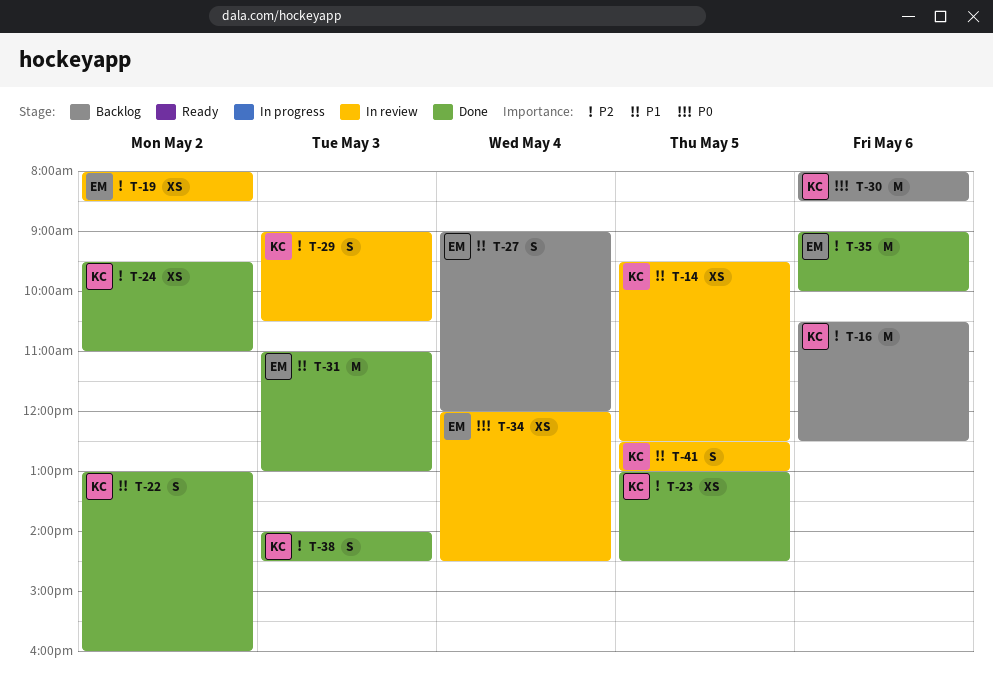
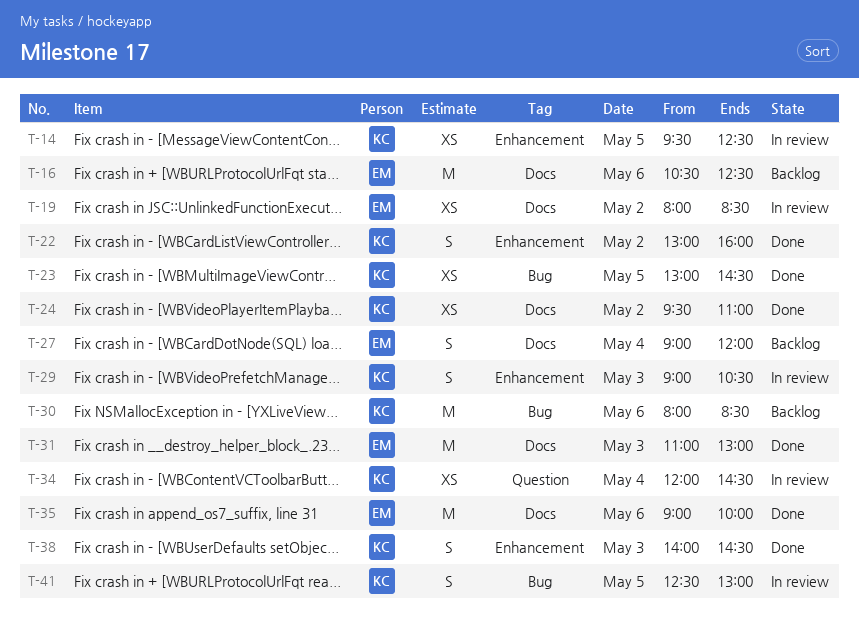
T-16, owner: KC -> EM
T-34, owner: EM -> KC

